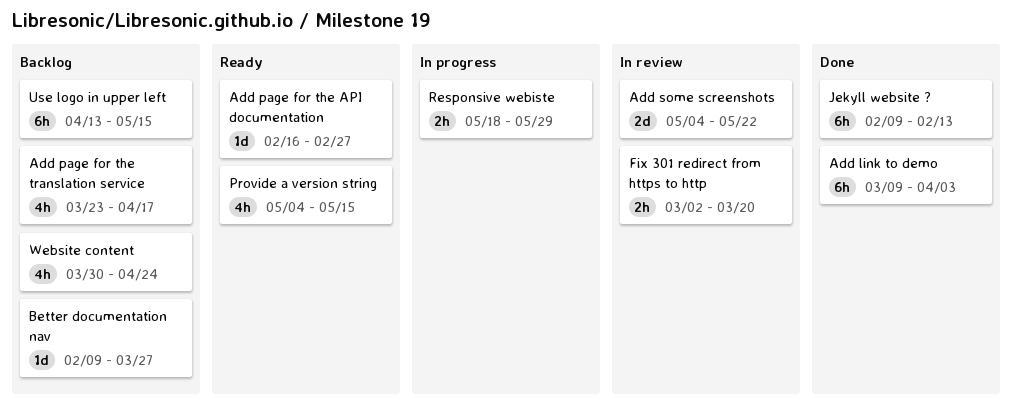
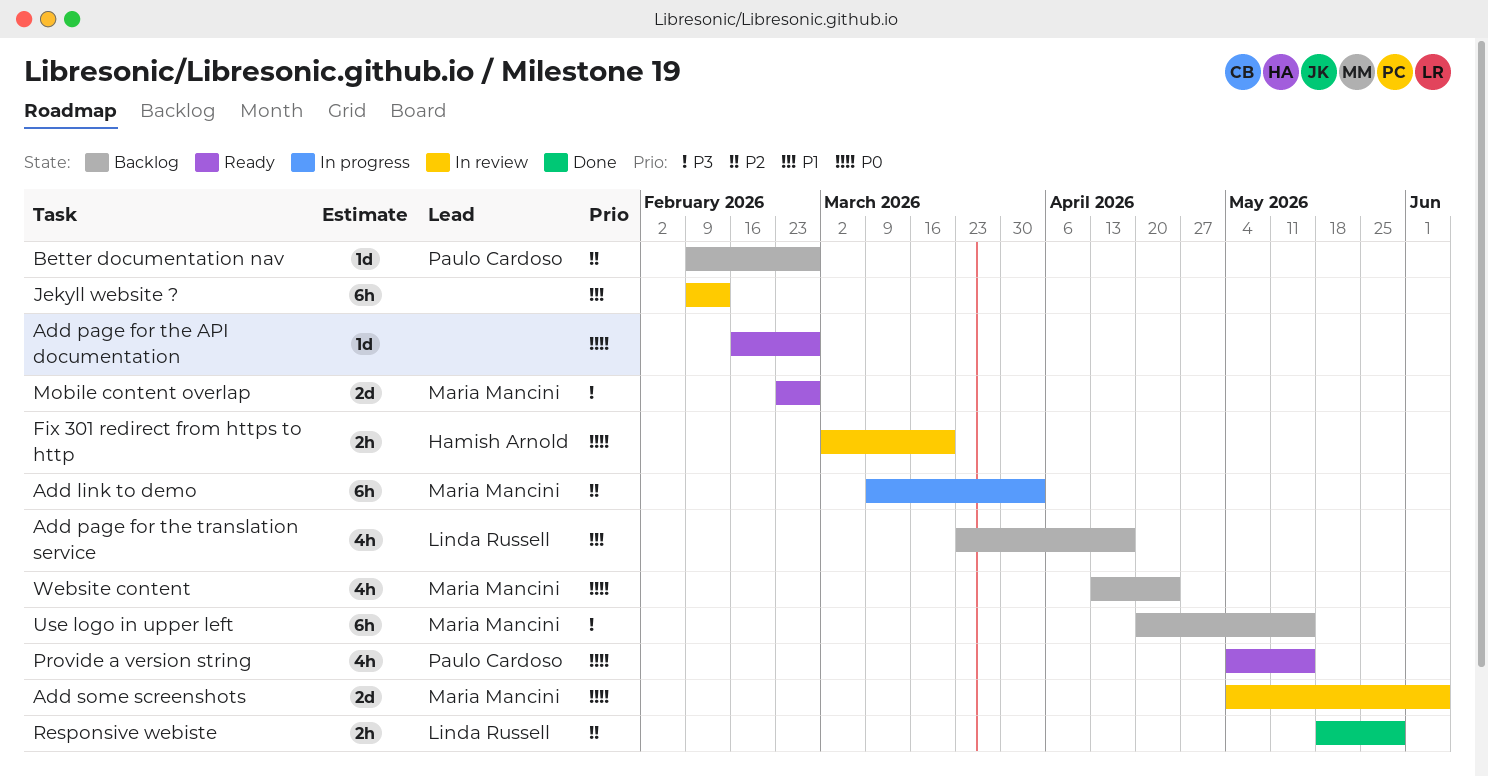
Add link to demo, status: Done -> In progress
Add some screenshots, due: May 22 -> Jun 5
Better documentation nav, due: Mar 27 -> Feb 27
Jekyll website ?, status: Done -> In review
Mobile content overlap: none -> present
Responsive webiste, status: In progress -> Done
Use logo in upper left, start: Apr 13 -> Apr 20
Website content, start: Mar 30 -> Apr 13

